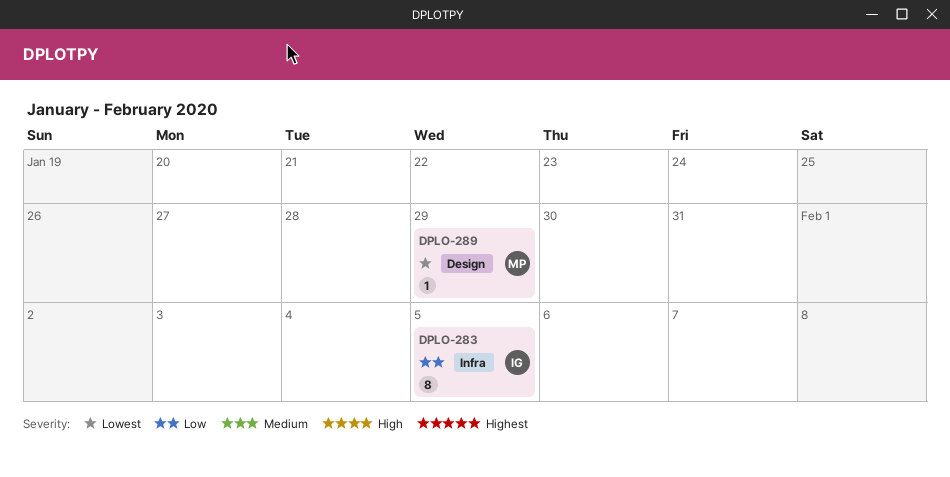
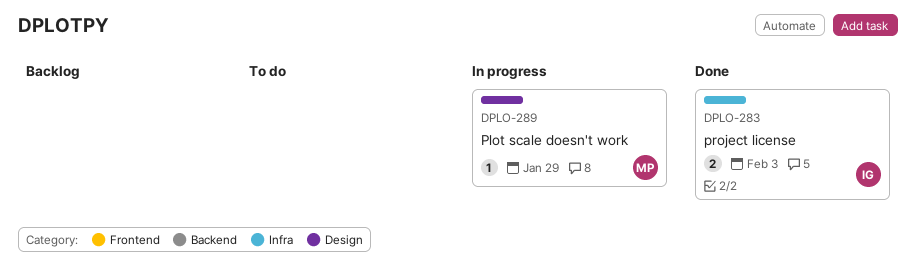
DPLO-283, estimate: 8 -> 2
DPLO-283, due: Feb 5 -> Feb 3

